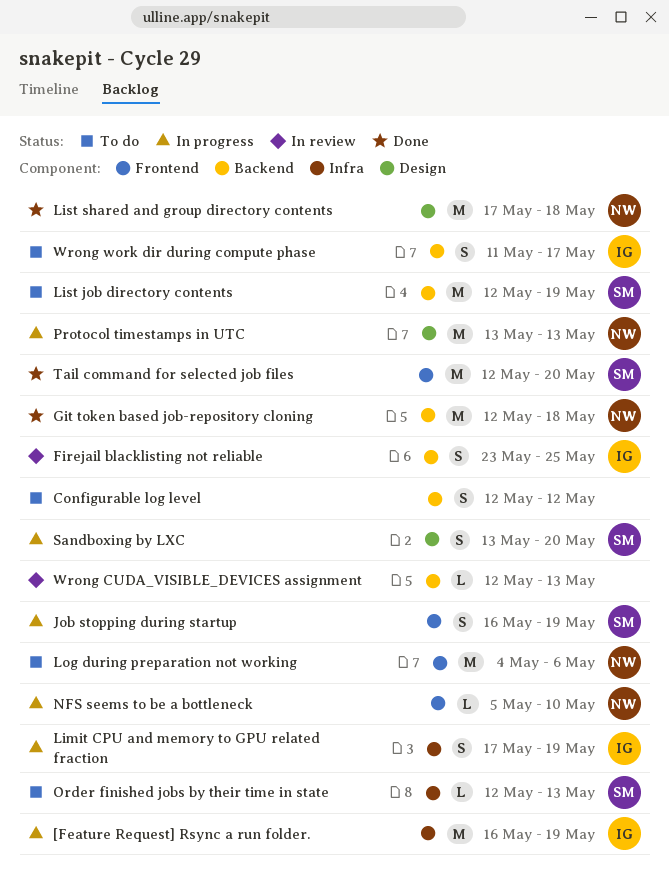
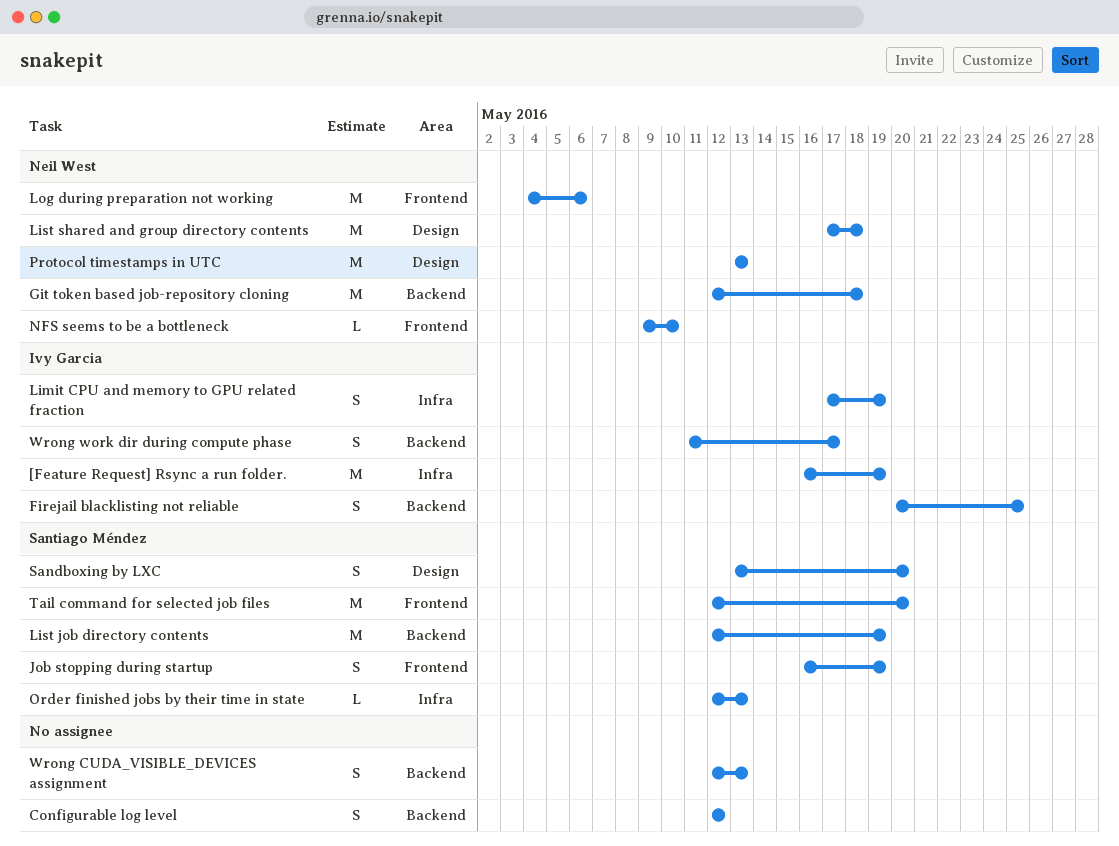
Firejail blacklisting not reliable, start: May 23 -> May 20
NFS seems to be a bottleneck, start: May 5 -> May 9
Wrong CUDA_VISIBLE_DEVICES assignment, estimate: L -> S

